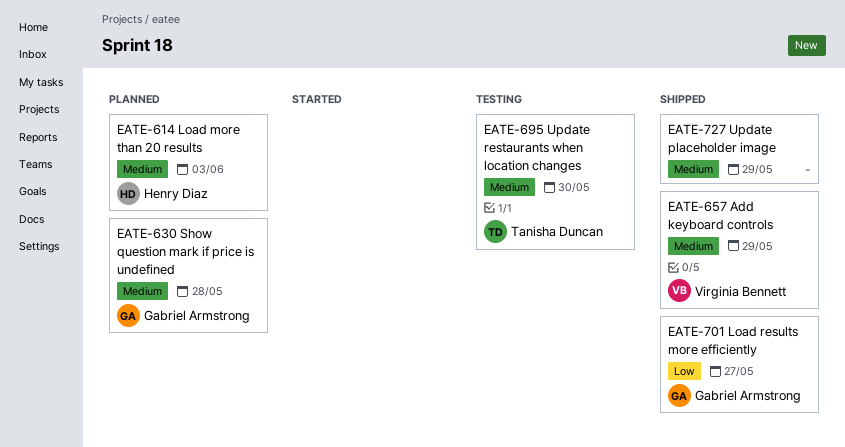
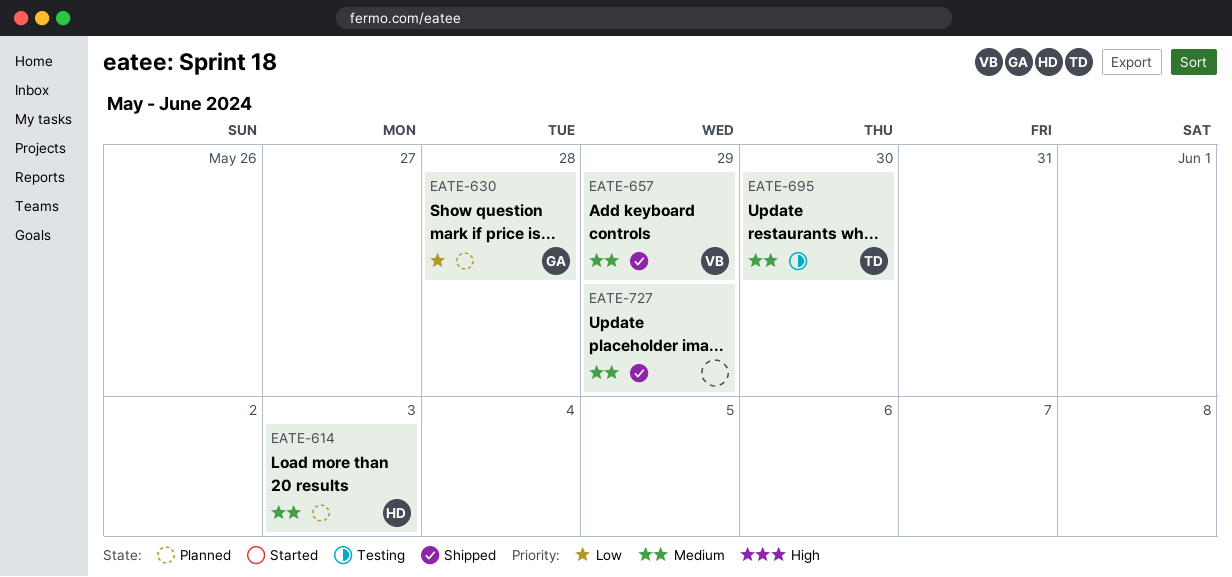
EATE-630, priority: Medium -> Low
EATE-701: present -> none

